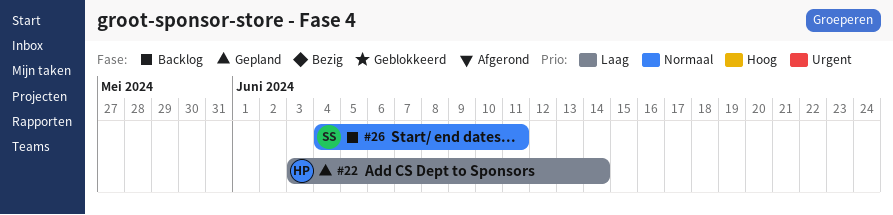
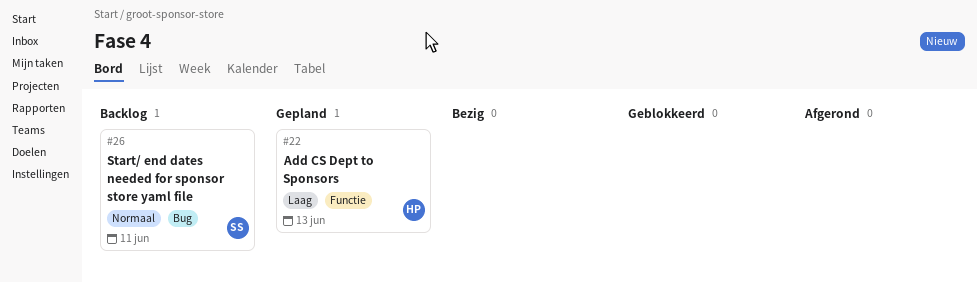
#22, due: Jun 14 -> Jun 13

